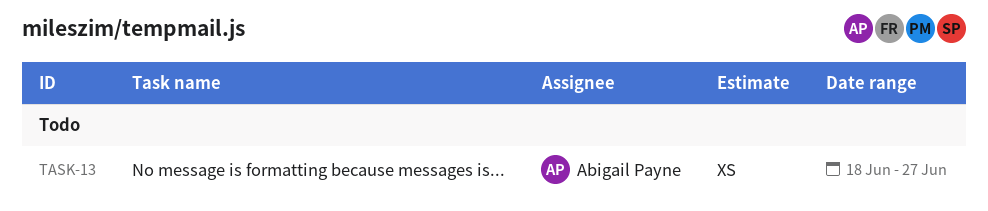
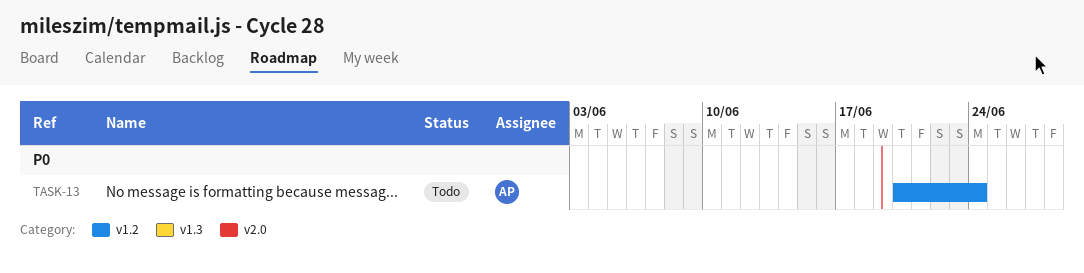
TASK-13, start: Jun 18 -> Jun 20
TASK-13, due: Jun 27 -> Jun 24

